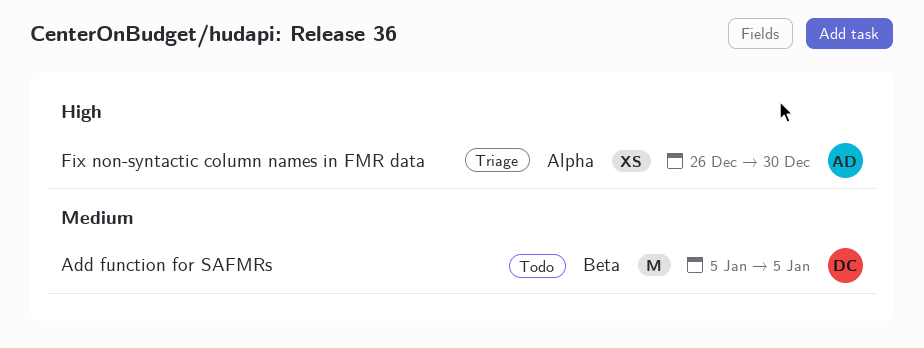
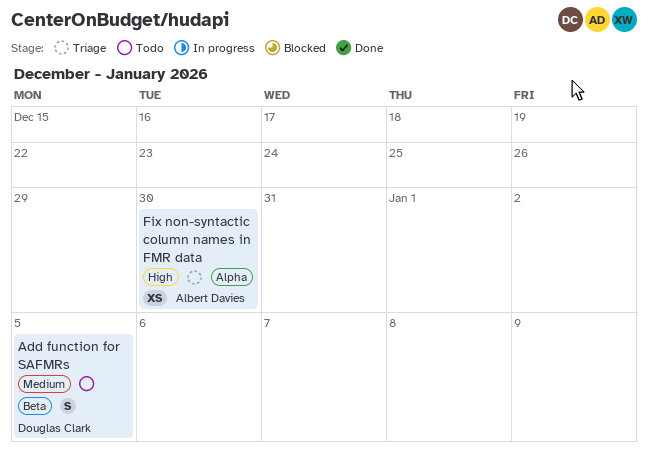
Add function for SAFMRs, estimate: M -> S

